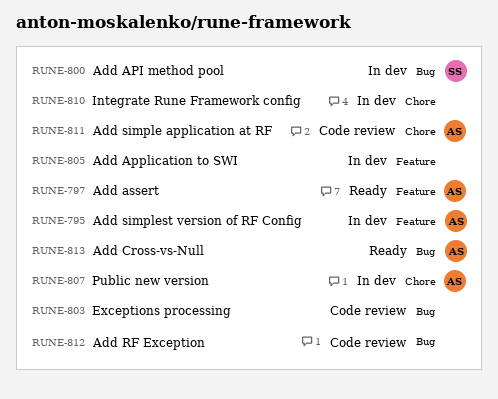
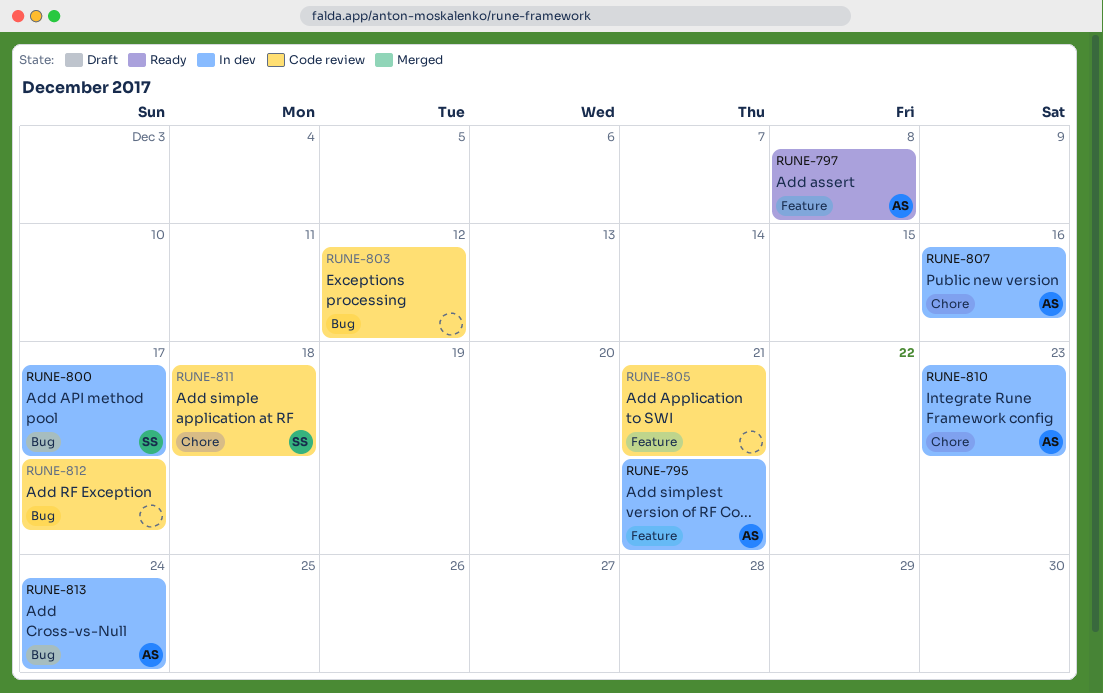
RUNE-805, status: In dev -> Code review
RUNE-810, owner: none -> AS
RUNE-811, owner: AS -> SS
RUNE-813, status: Ready -> In dev

